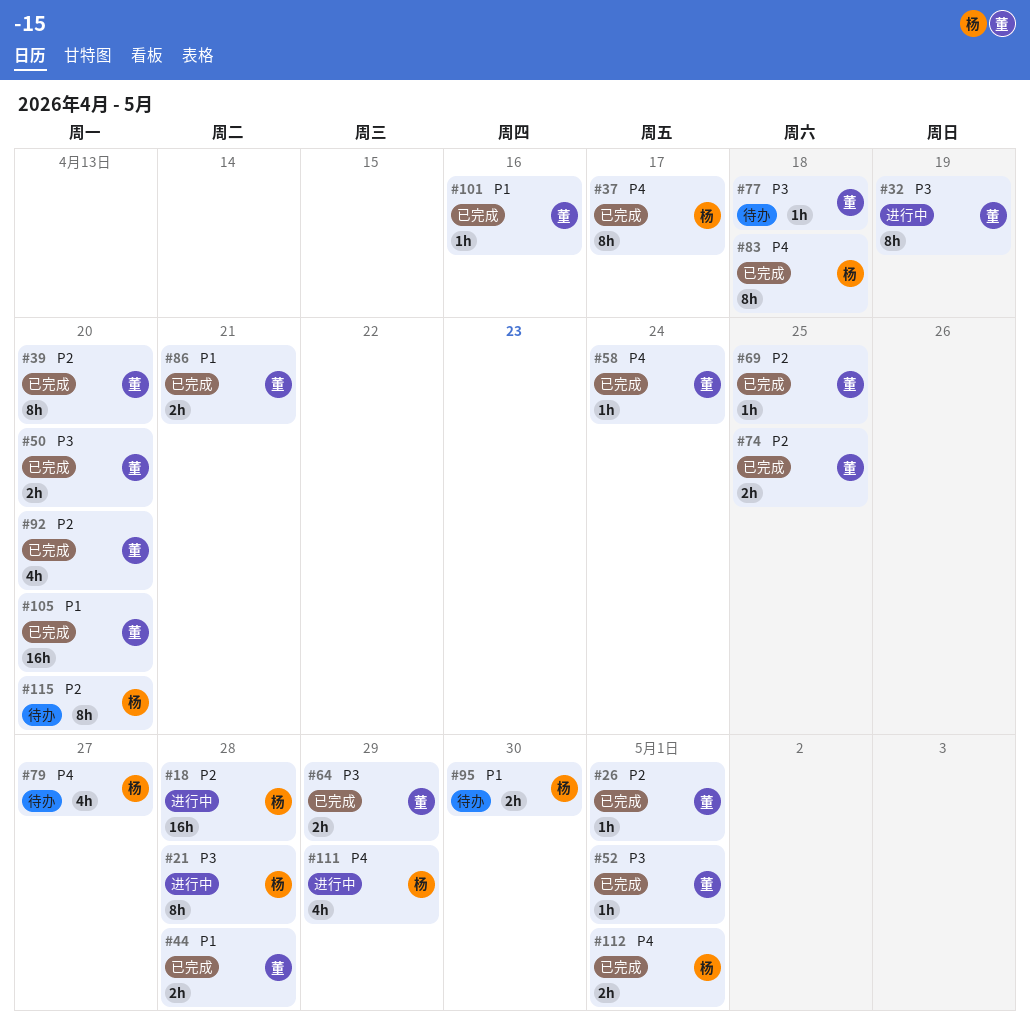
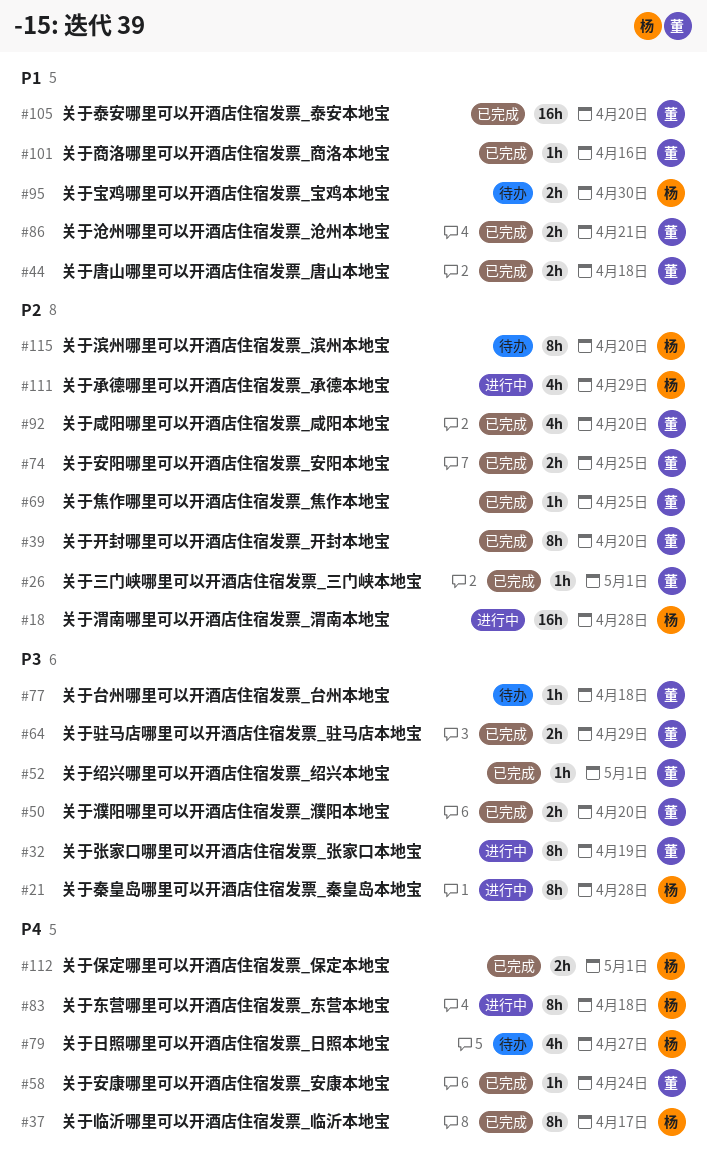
#44, due: Apr 28 -> Apr 18
#83, status: 已完成 -> 进行中
#111, priority: P4 -> P2

